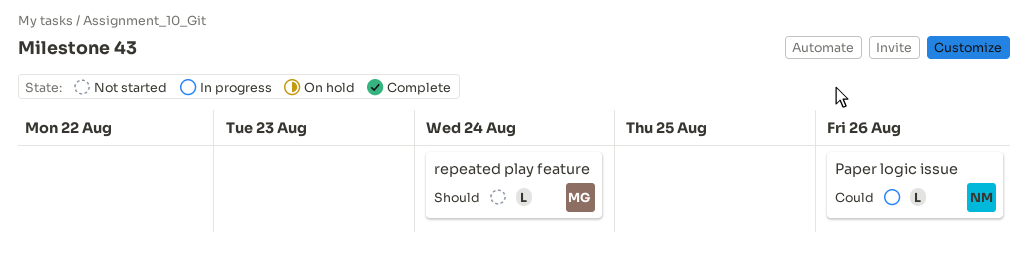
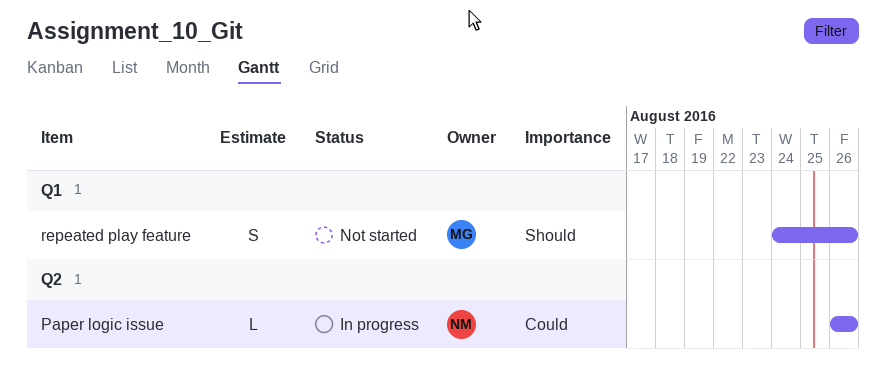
repeated play feature, estimate: L -> S
repeated play feature, due: Aug 24 -> Aug 26

